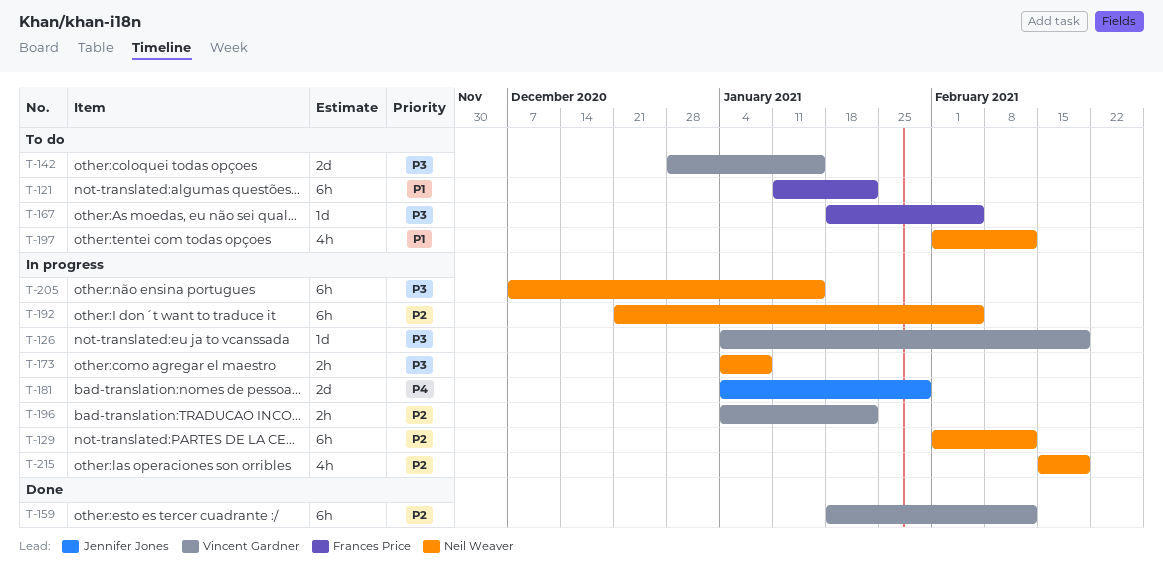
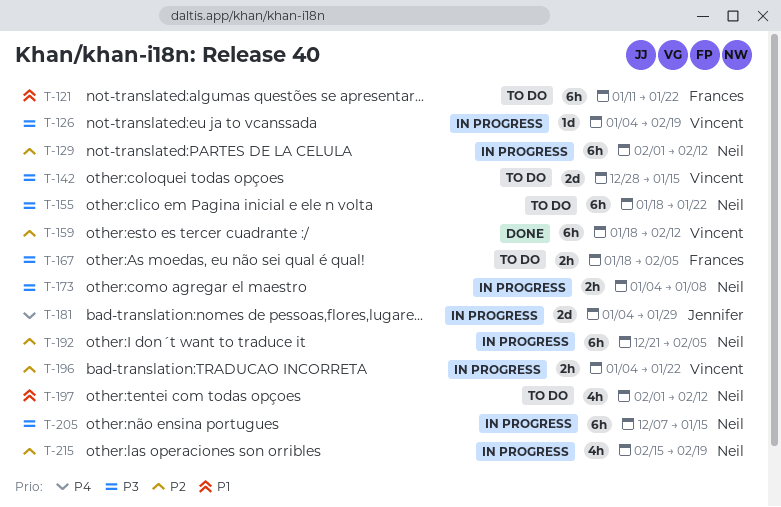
T-155: none -> present
T-167, estimate: 1d -> 2h

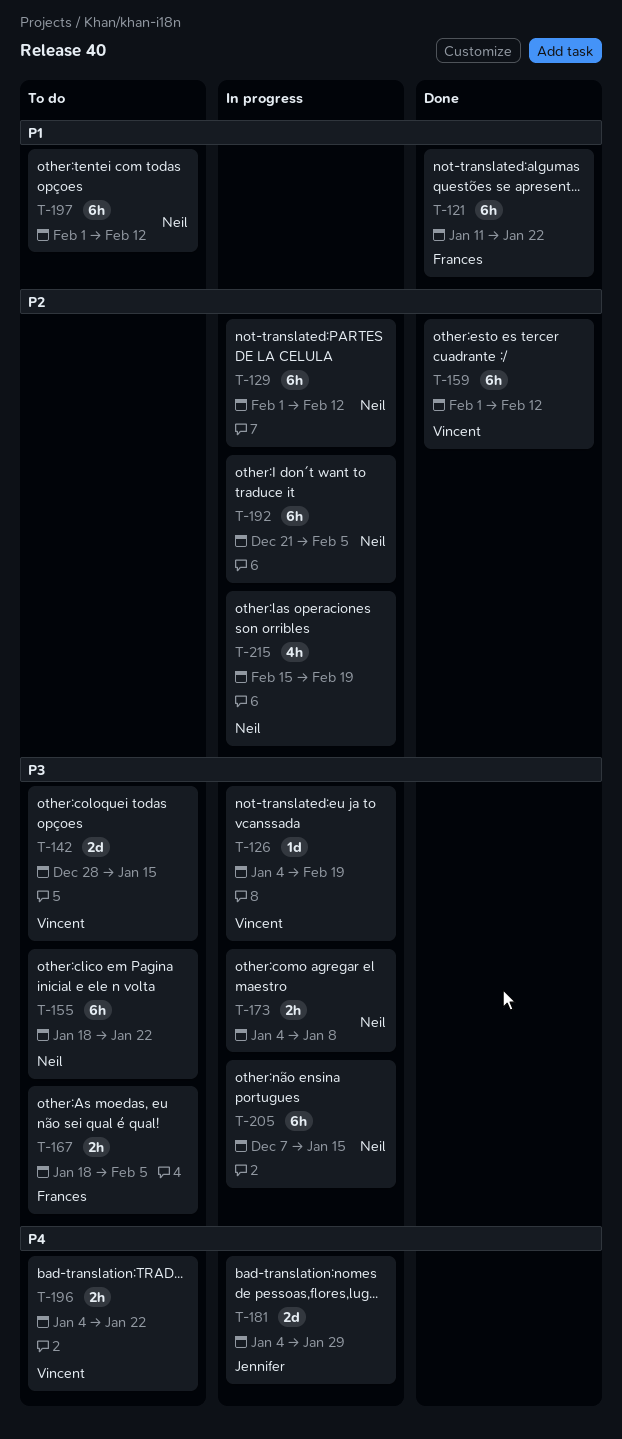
T-121, status: To do -> Done
T-159, start: Jan 18 -> Feb 1
T-196, status: In progress -> To do
T-196, priority: P2 -> P4
T-197, estimate: 4h -> 6h

